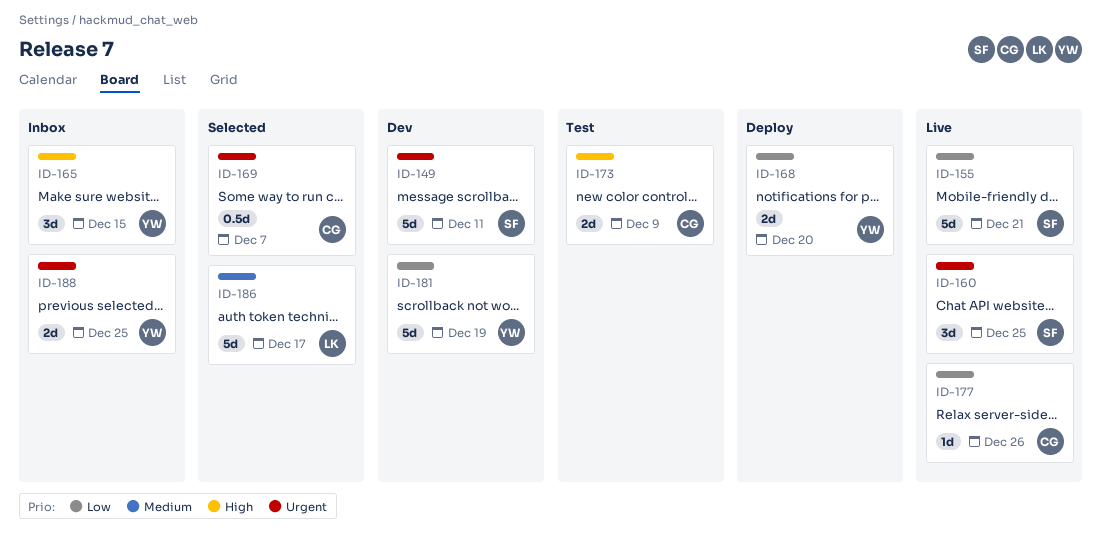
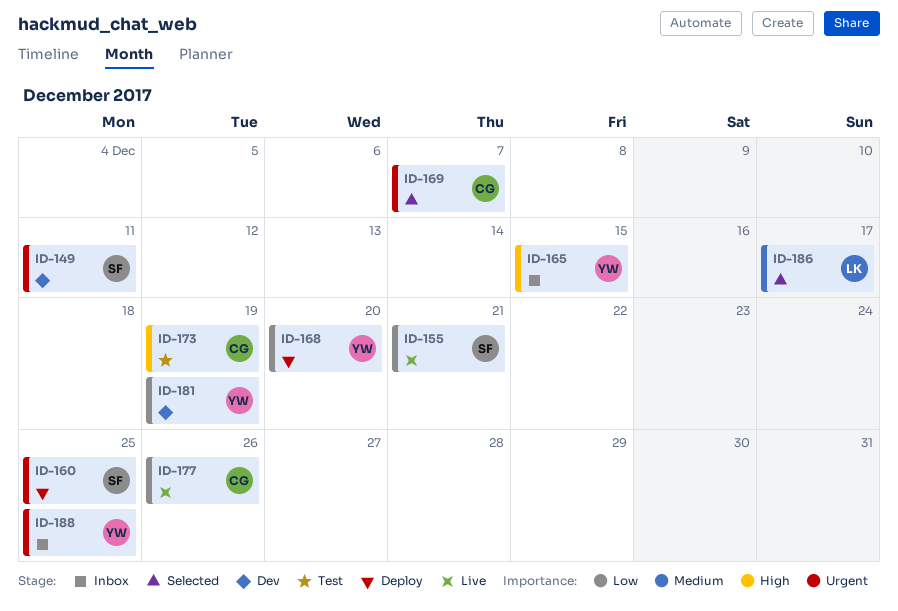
ID-160, status: Live -> Deploy
ID-173, due: Dec 9 -> Dec 19

